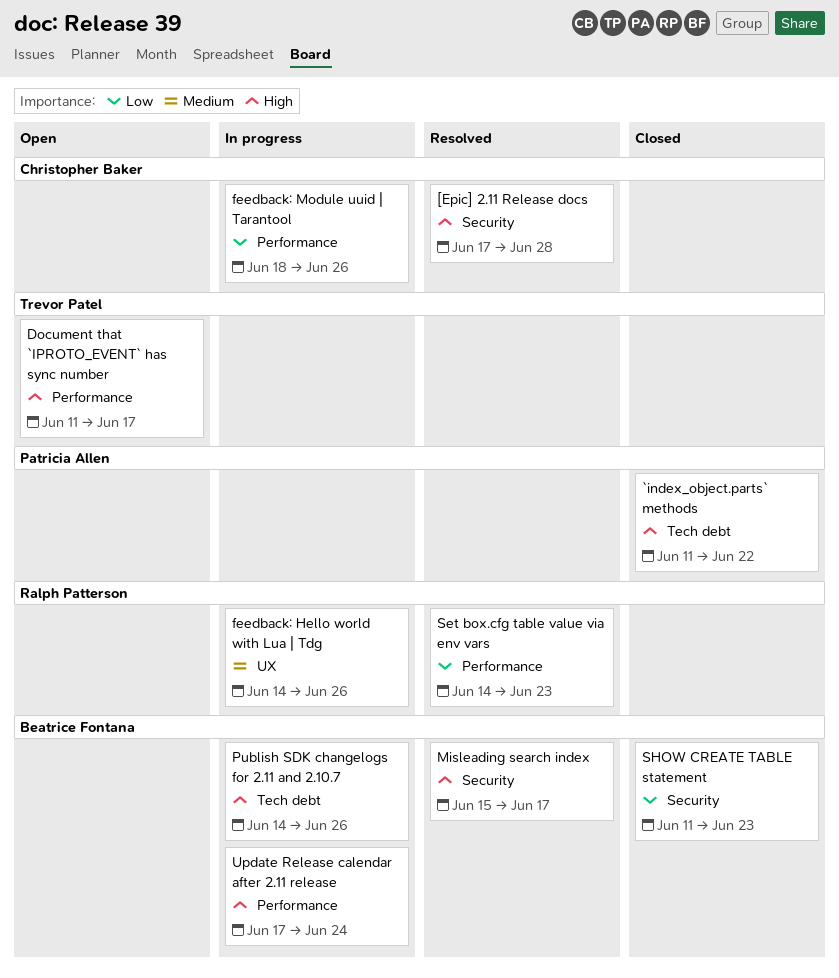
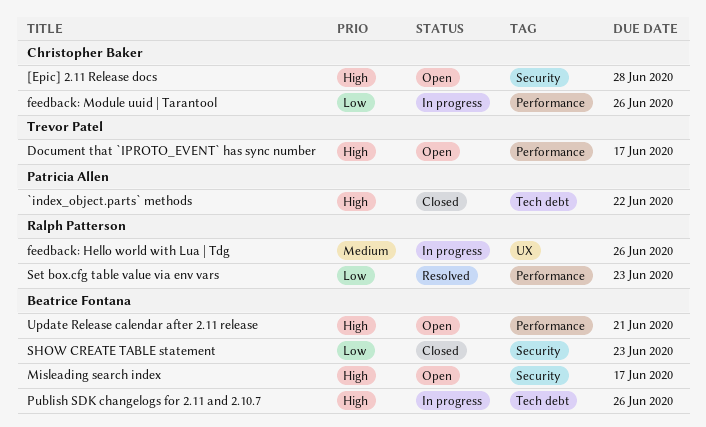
[Epic] 2.11 Release docs, status: Resolved -> Open
Misleading search index, status: Resolved -> Open
Update Release calendar after 2.11 release, status: In progress -> Open
Update Release calendar after 2.11 release, due: Jun 24 -> Jun 21

